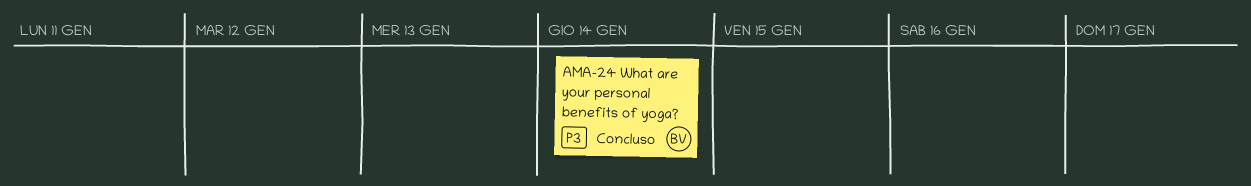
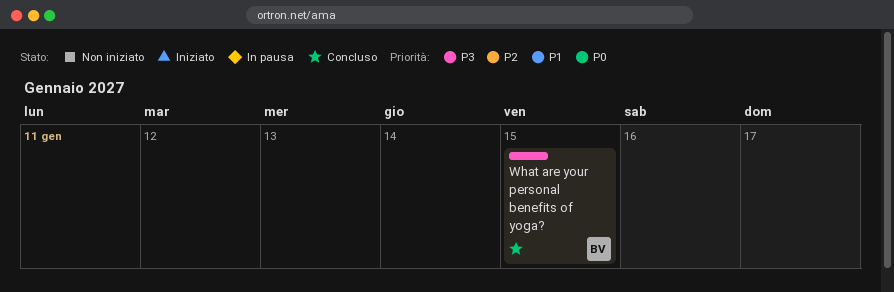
What are your personal benefits of yoga?, due: Jan 14 -> Jan 15

